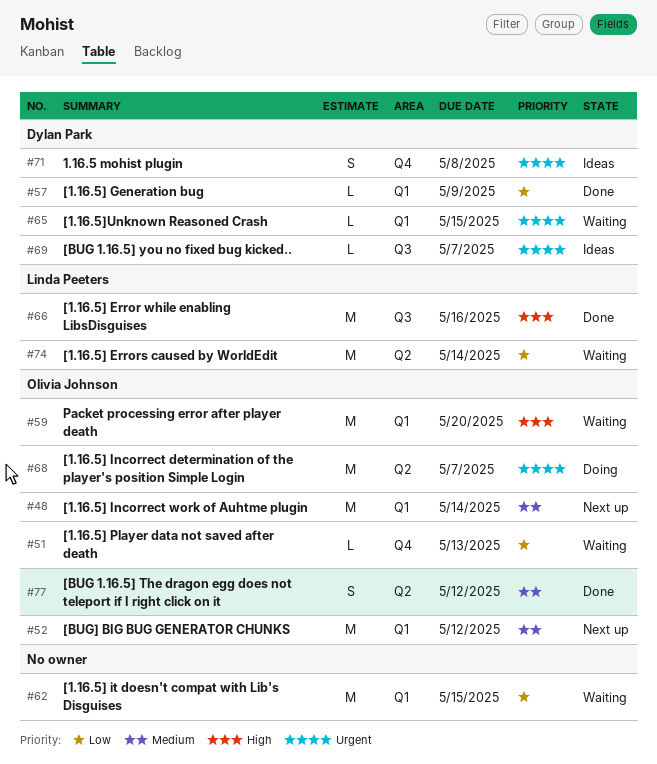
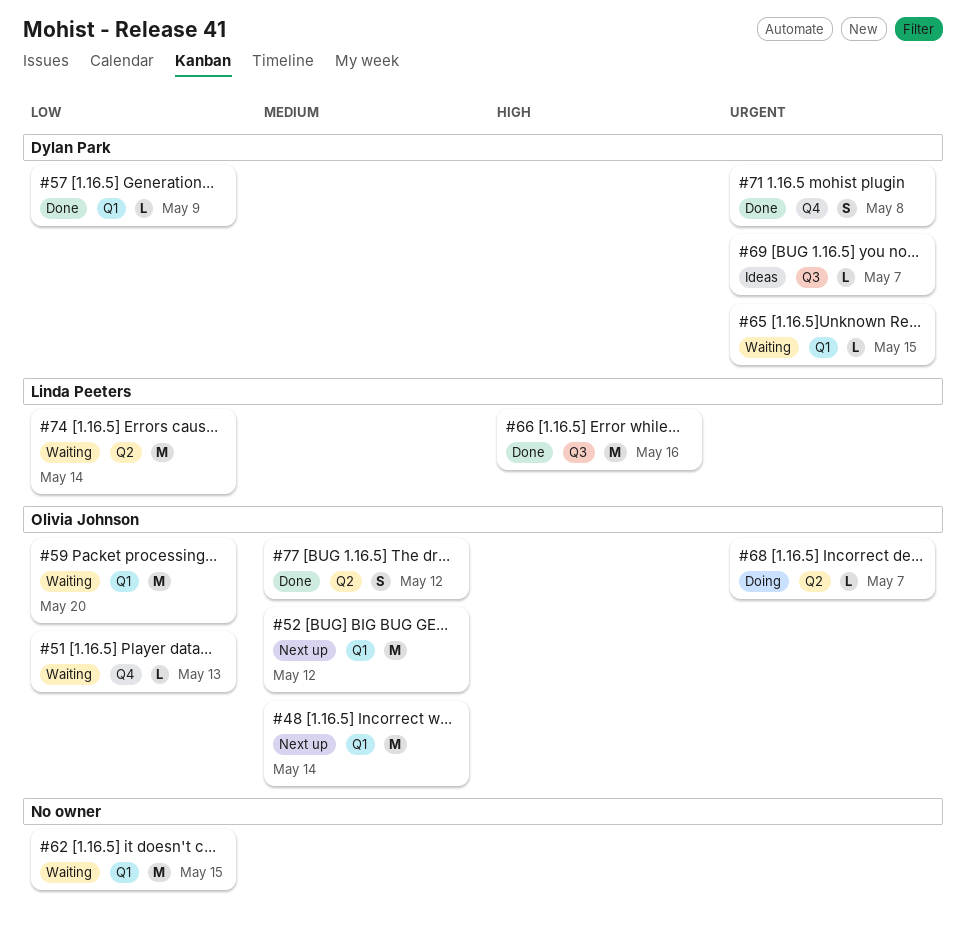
#59, priority: High -> Low
#68, estimate: M -> L
#71, status: Ideas -> Done

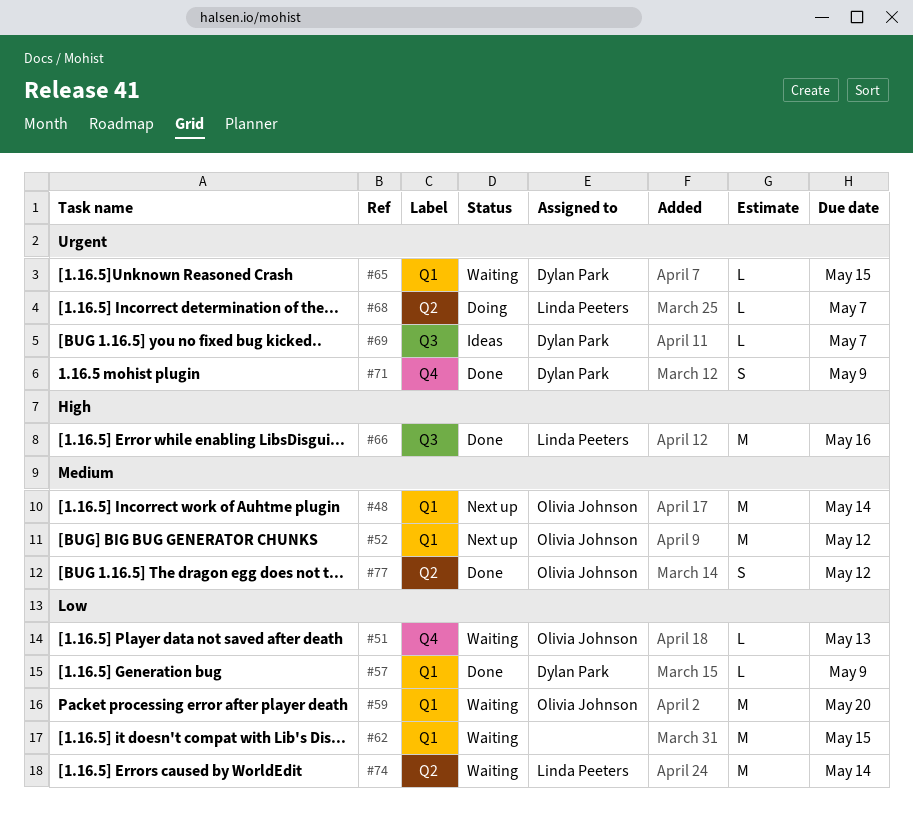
#68, owner: Olivia Johnson -> Linda Peeters
#71, due: May 8 -> May 9

